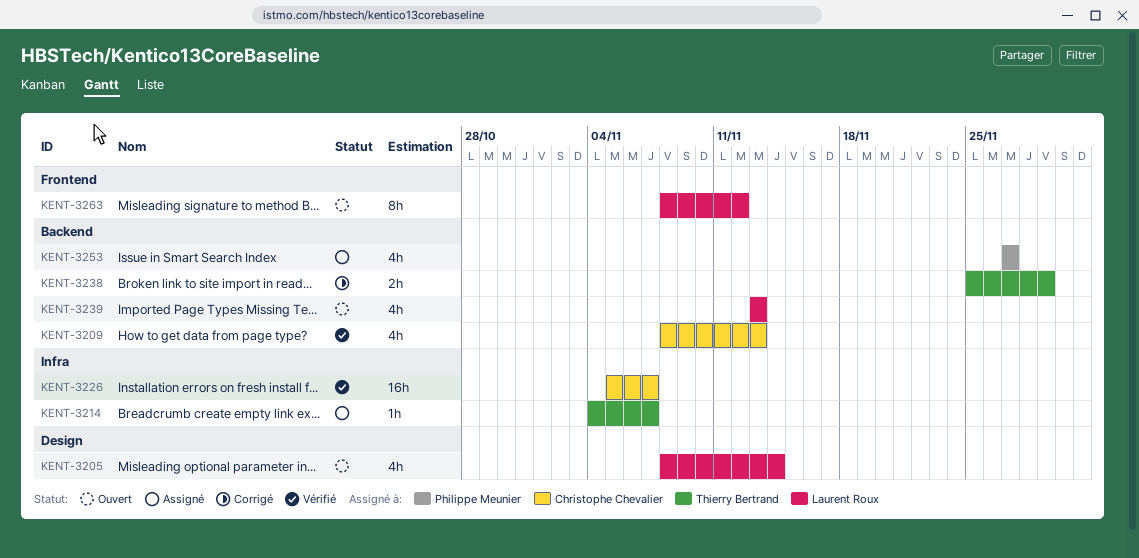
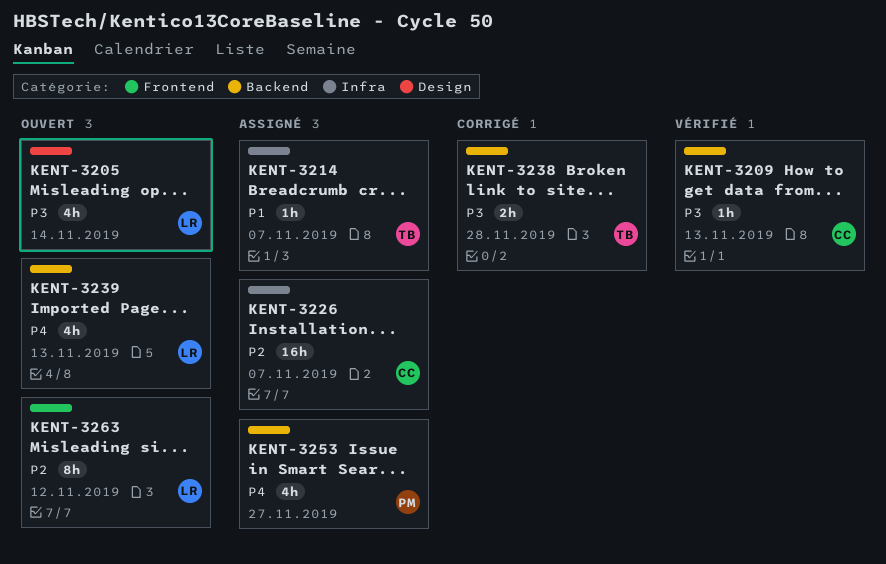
KENT-3209, estimate: 4h -> 1h
KENT-3226, status: Vérifié -> Assigné
KENT-3238, due: Nov 29 -> Nov 28

